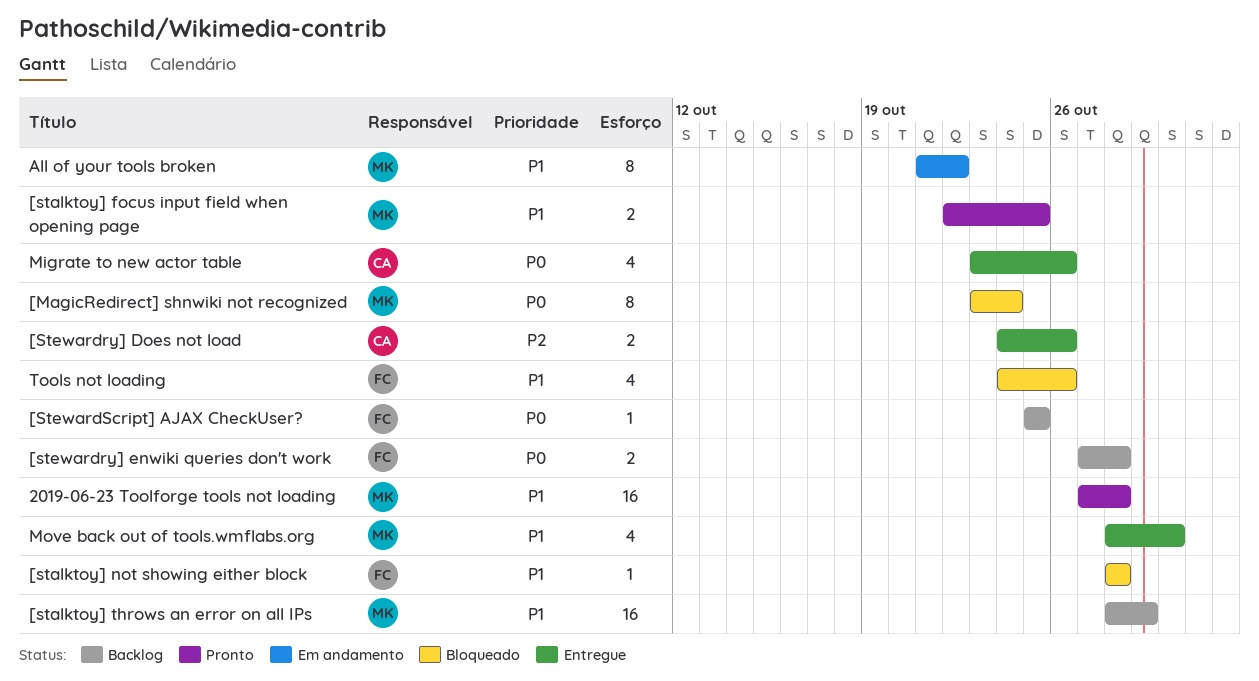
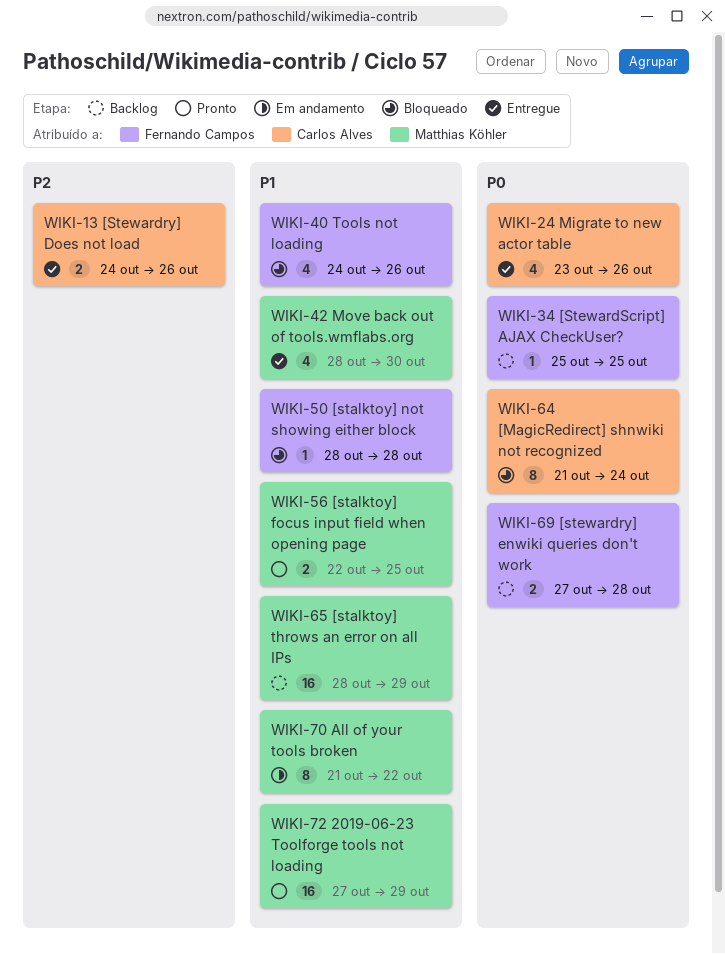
2019-06-23 Toolforge tools not loading, due: Oct 28 -> Oct 29
[MagicRedirect] shnwiki not recognized, owner: Matthias Köhler -> Carlos Alves
[MagicRedirect] shnwiki not recognized, start: Oct 23 -> Oct 21

